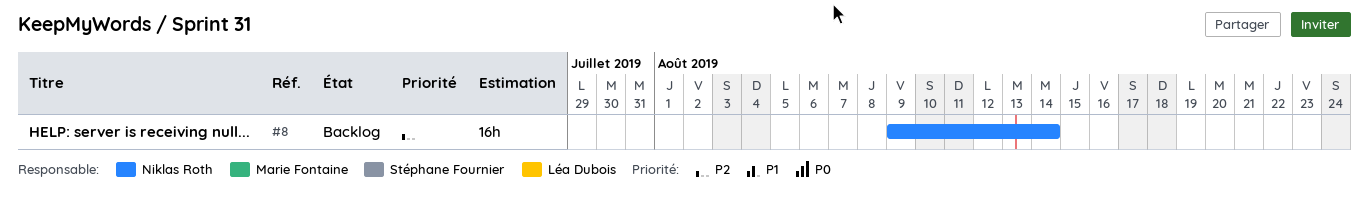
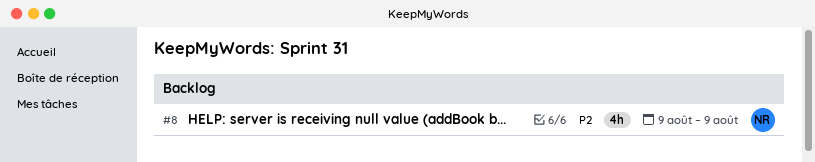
#8, estimate: 16h -> 4h
#8, due: Aug 14 -> Aug 9

